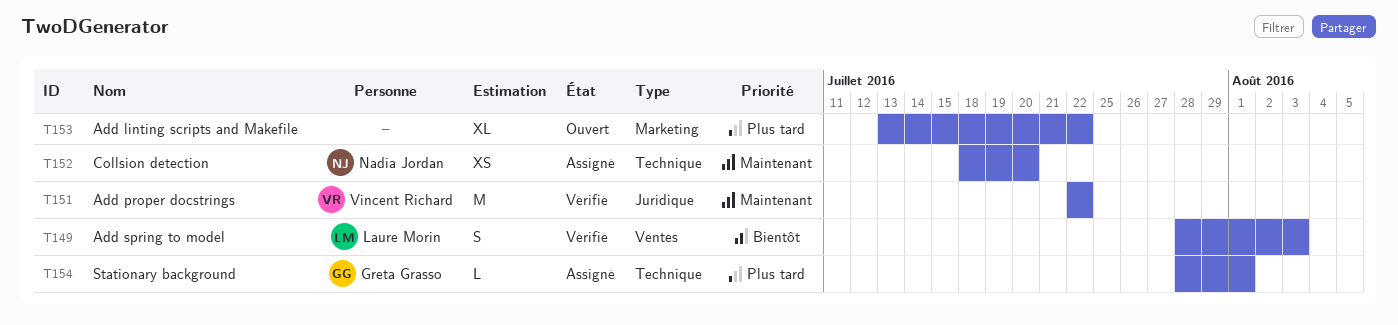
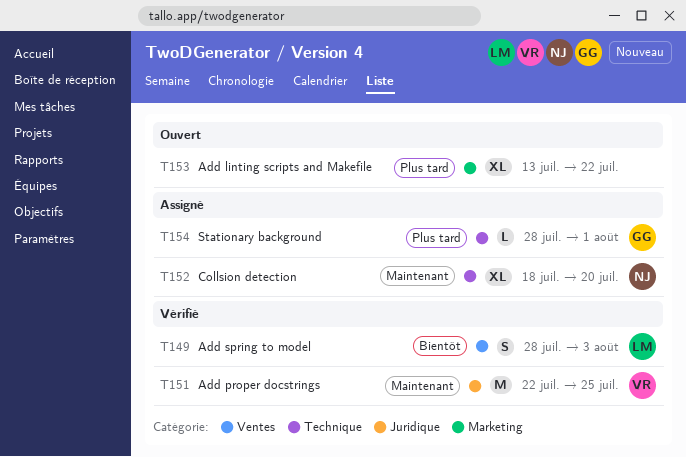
T151, due: Jul 22 -> Jul 25
T152, estimate: XS -> XL

